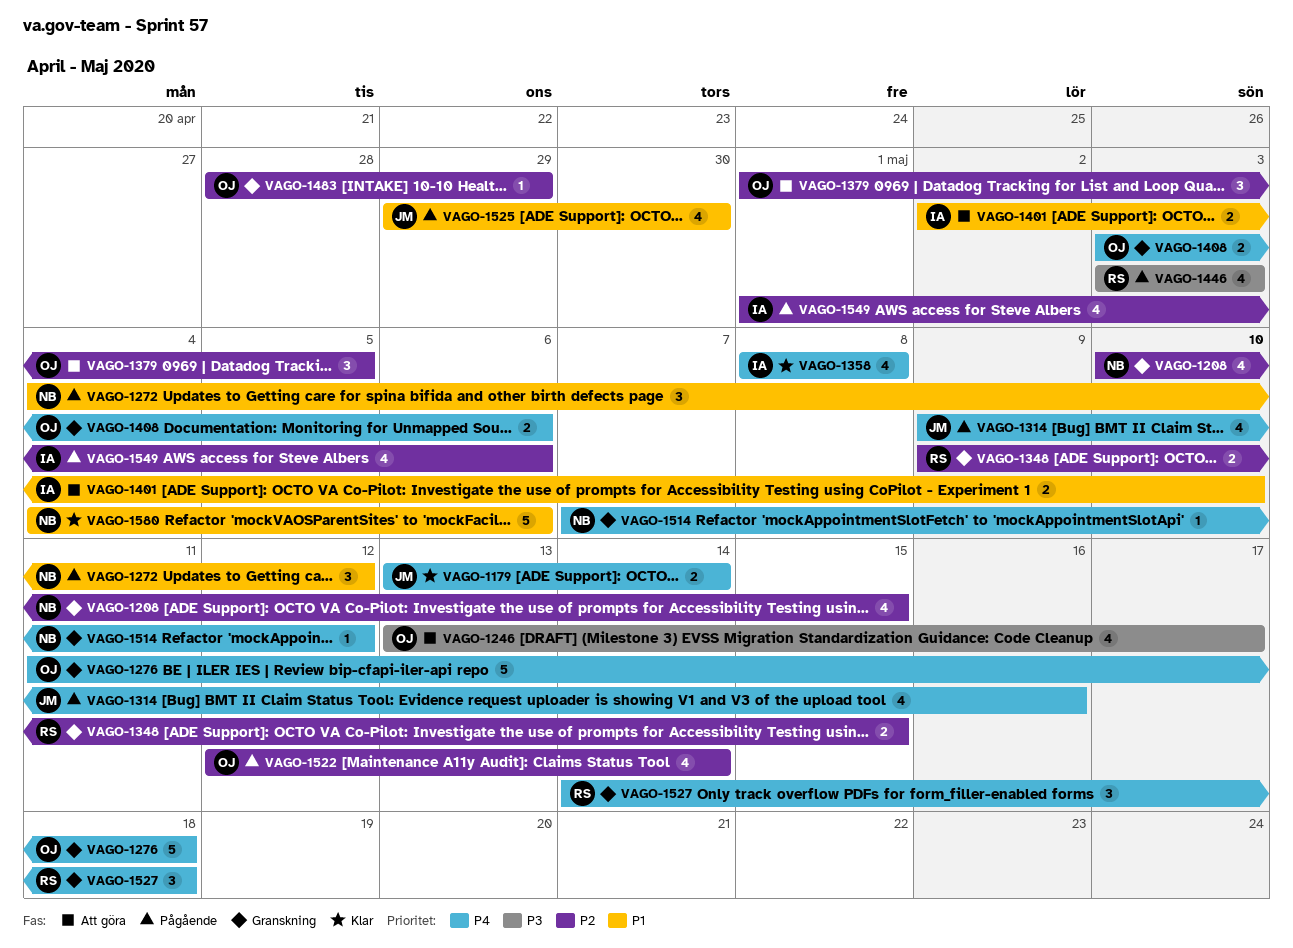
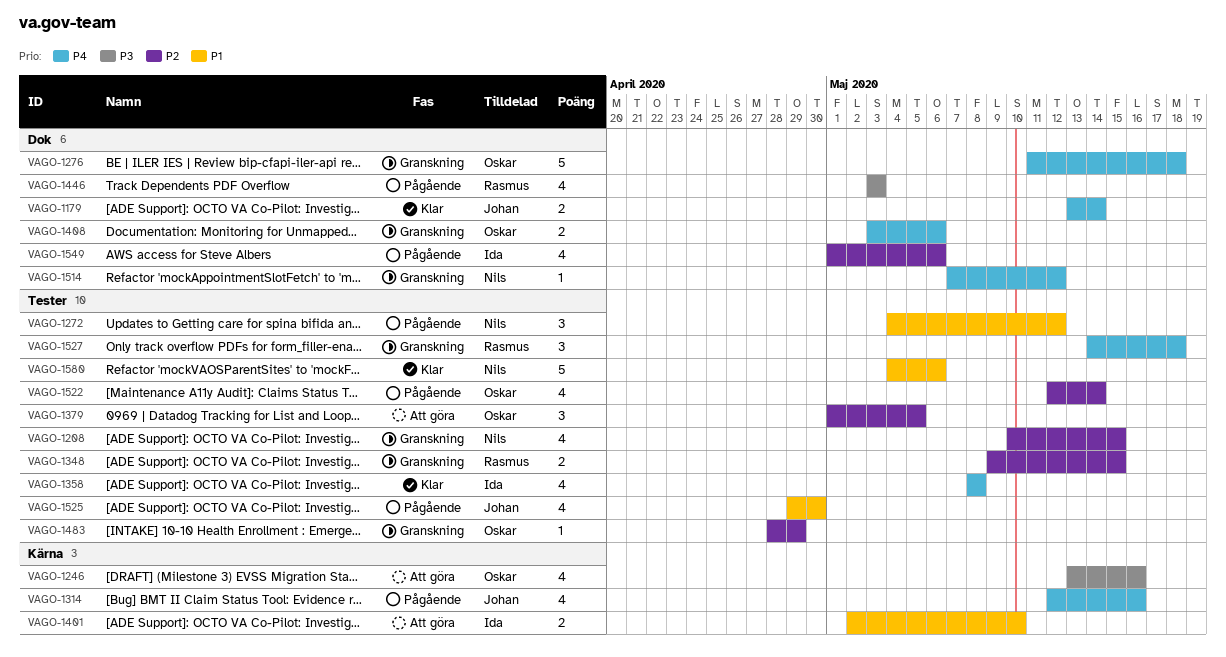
VAGO-1246, due: May 17 -> May 16
VAGO-1314, start: May 9 -> May 12

